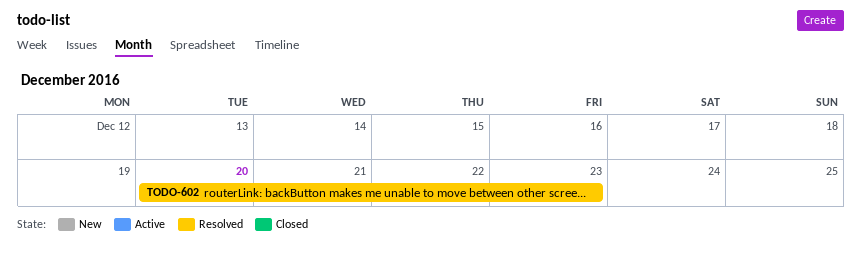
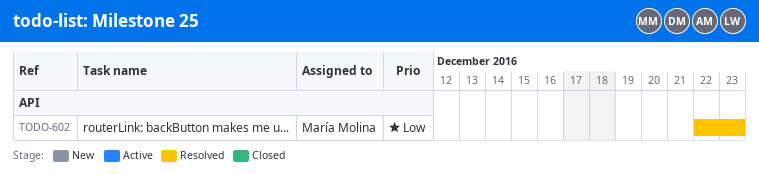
TODO-602, start: Dec 20 -> Dec 22

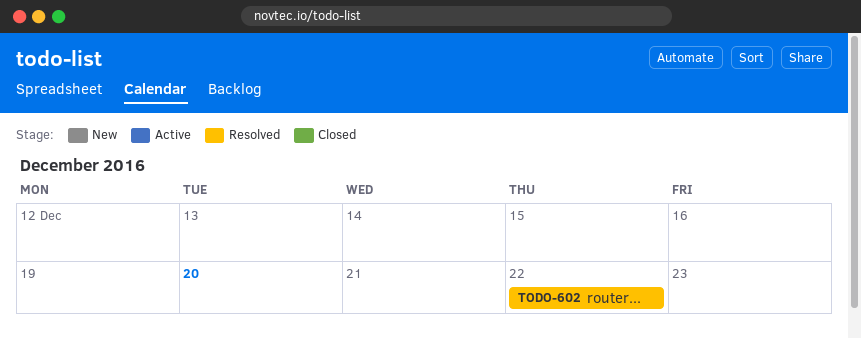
TODO-602, due: Dec 23 -> Dec 22

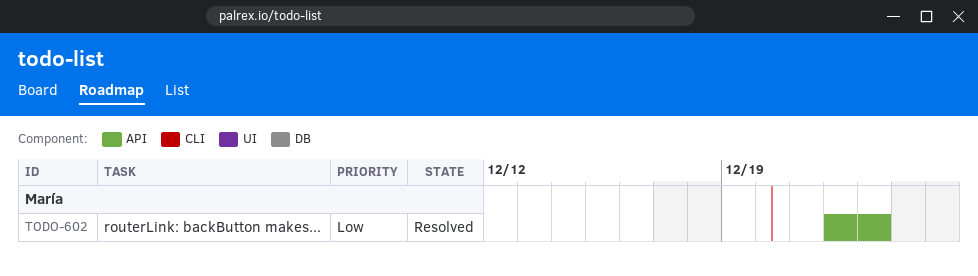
TODO-602, due: Dec 22 -> Dec 23

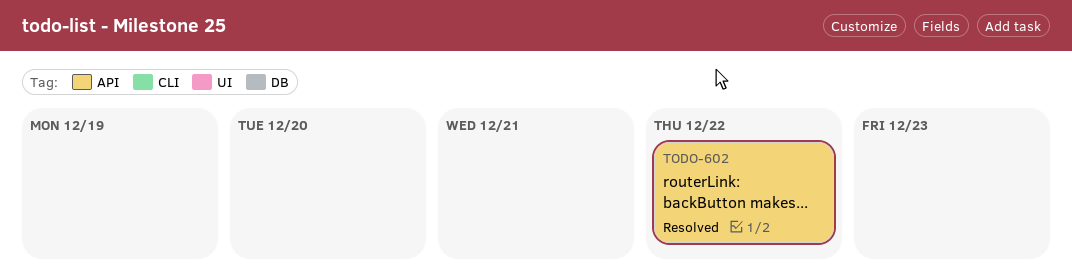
TODO-602, due: Dec 23 -> Dec 22

